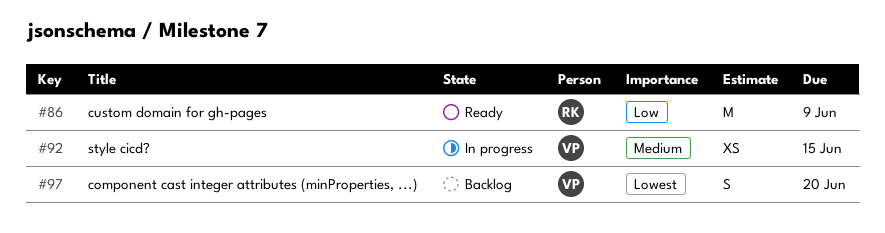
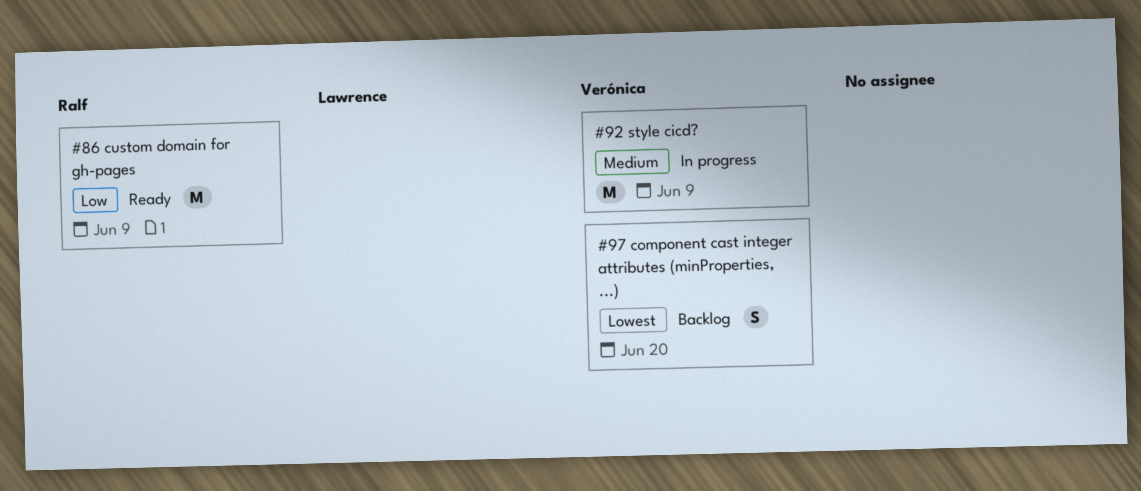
#92, estimate: XS -> M
#92, due: Jun 15 -> Jun 9

